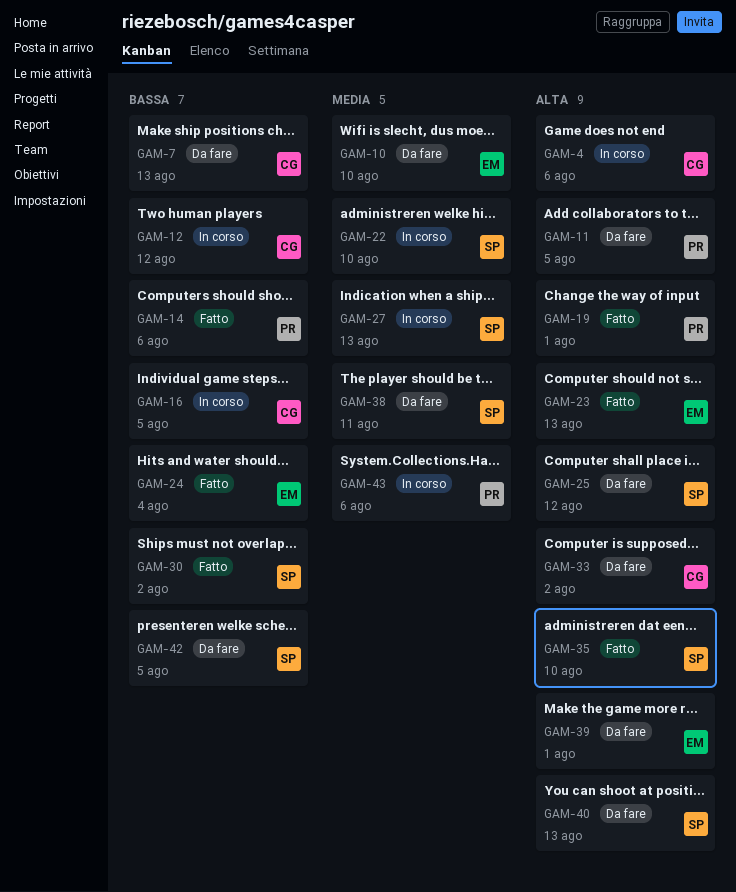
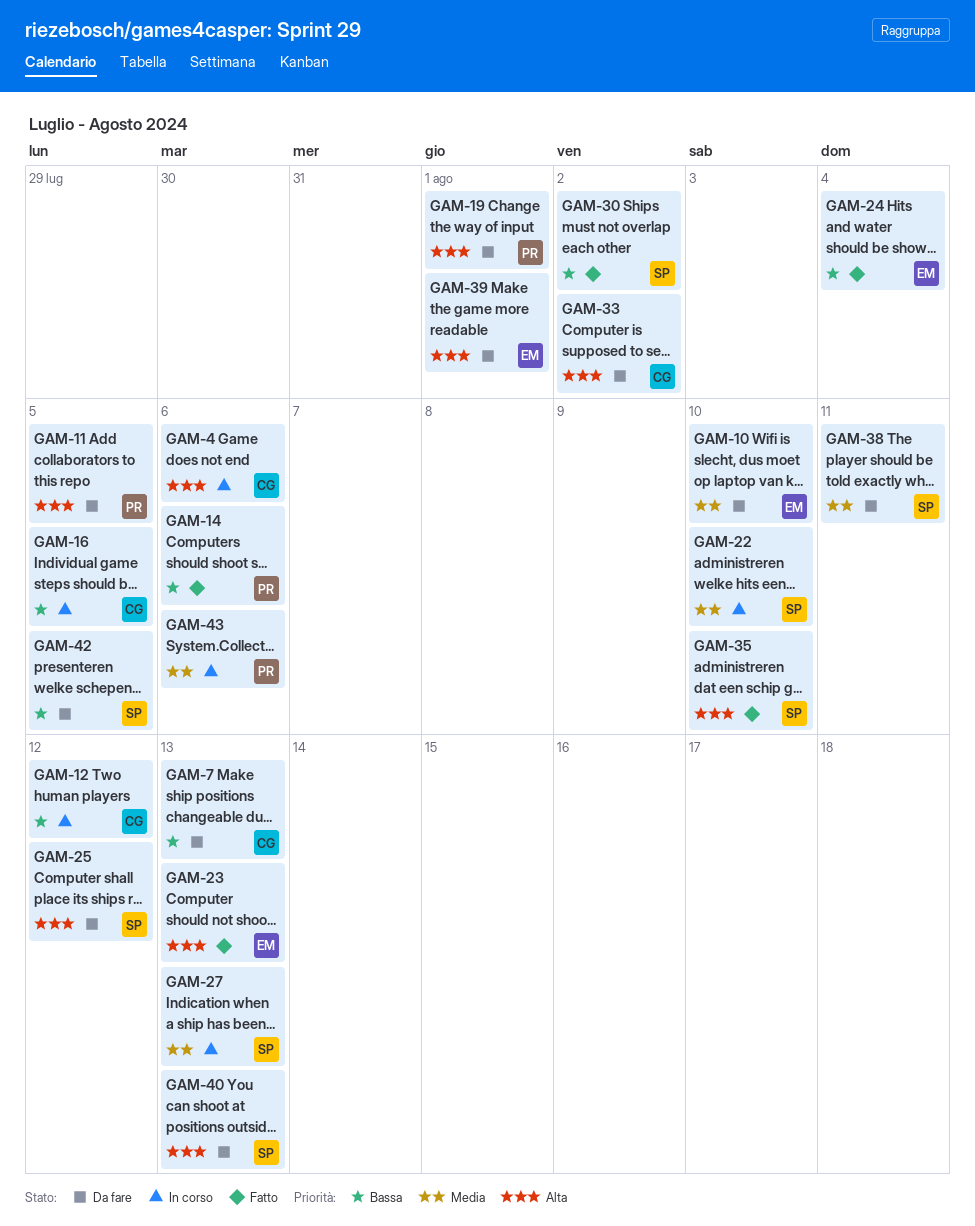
GAM-19, status: Fatto -> Da fare

